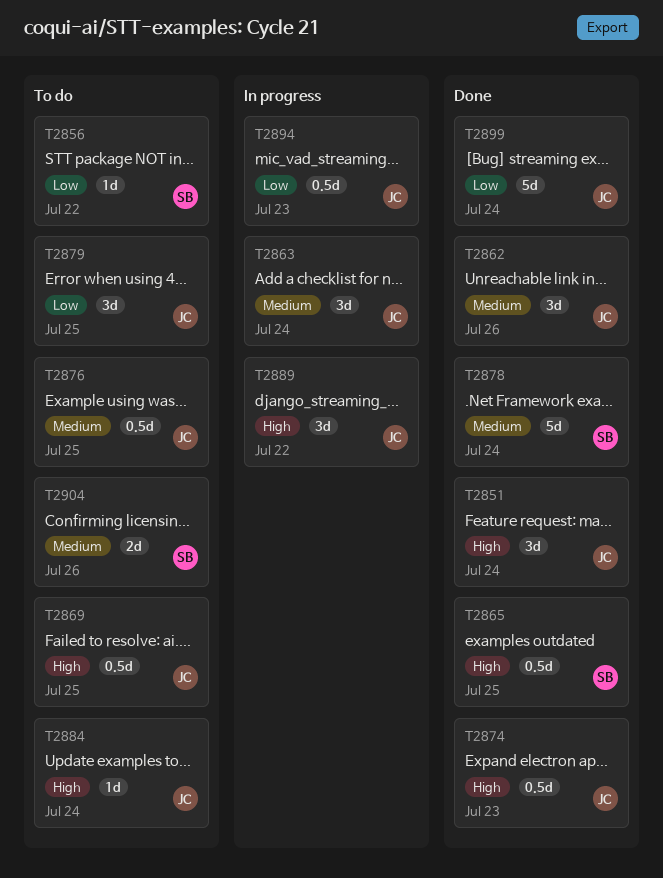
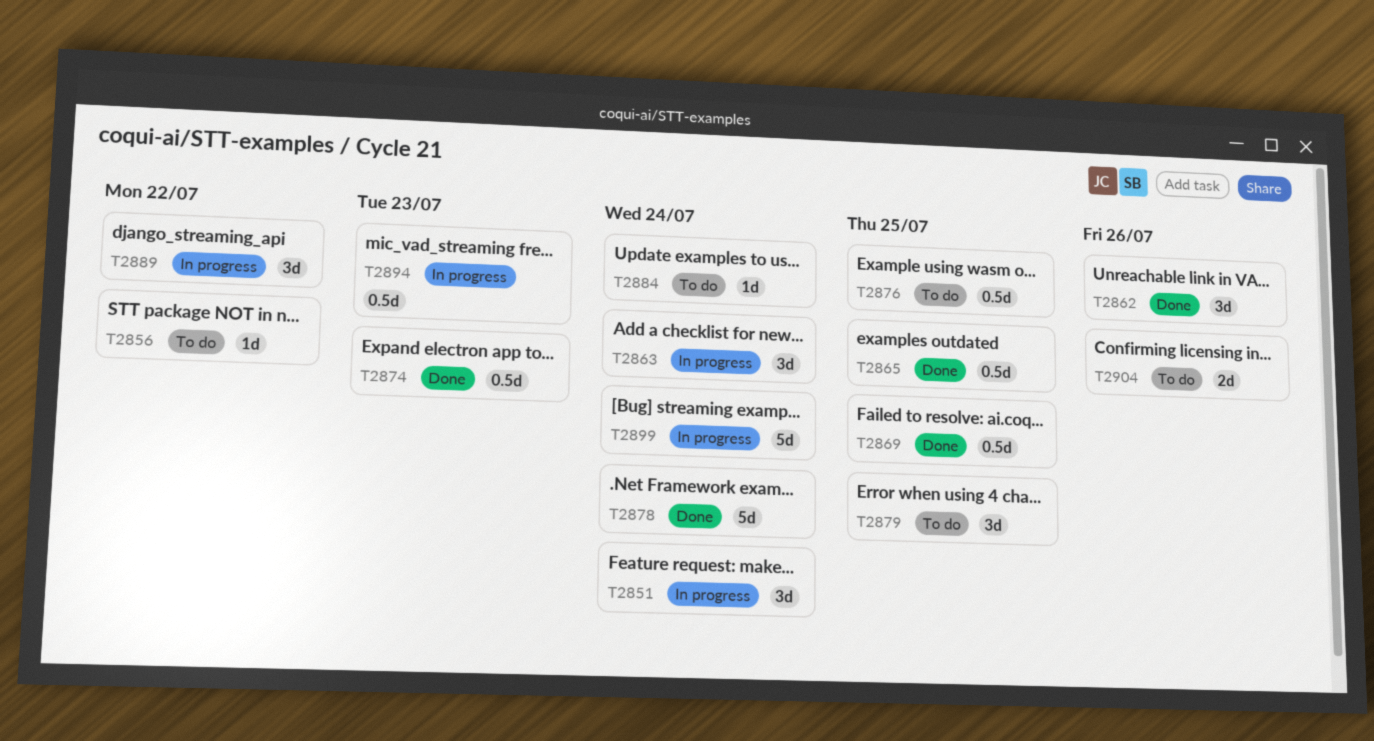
T2851, status: Done -> In progress
T2869, status: To do -> Done
T2899, status: Done -> In progress

